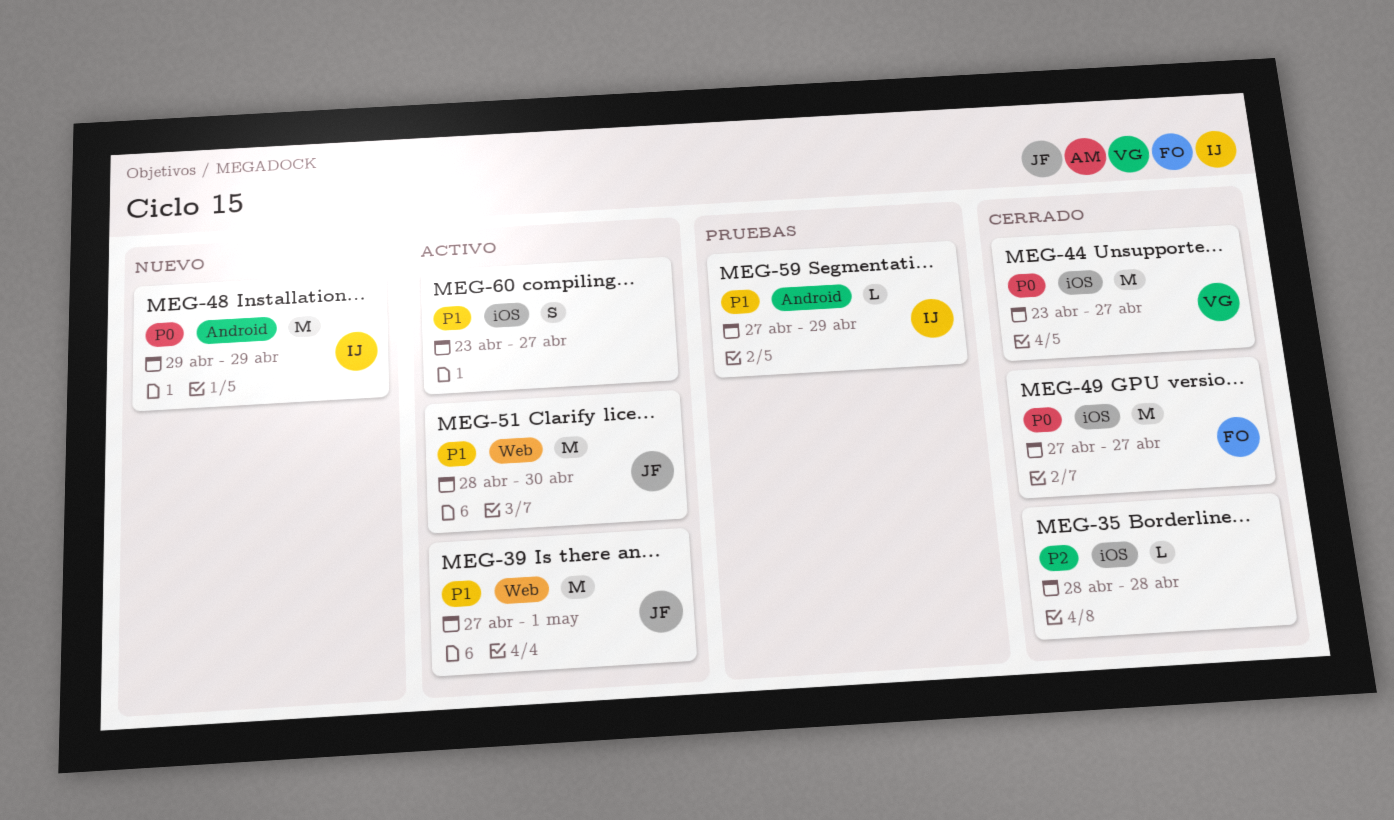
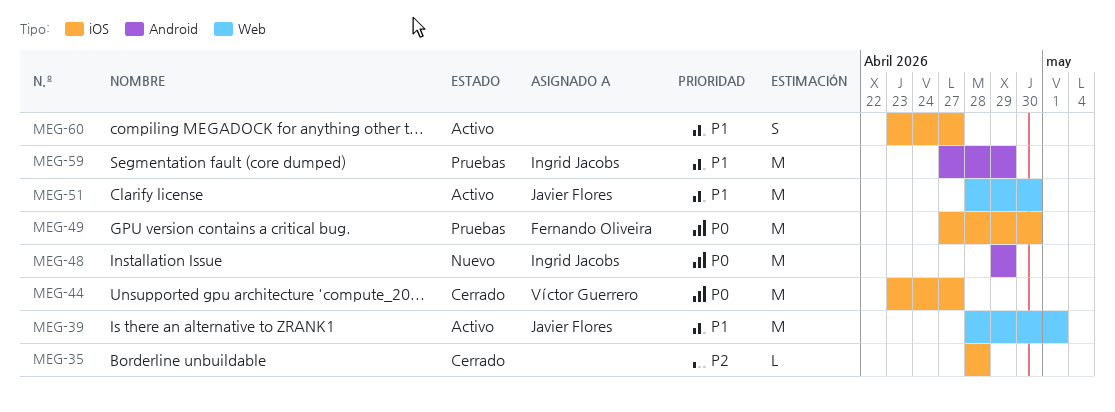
MEG-39, start: Apr 27 -> Apr 28
MEG-49, status: Cerrado -> Pruebas
MEG-49, due: Apr 27 -> Apr 30
MEG-59, estimate: L -> M

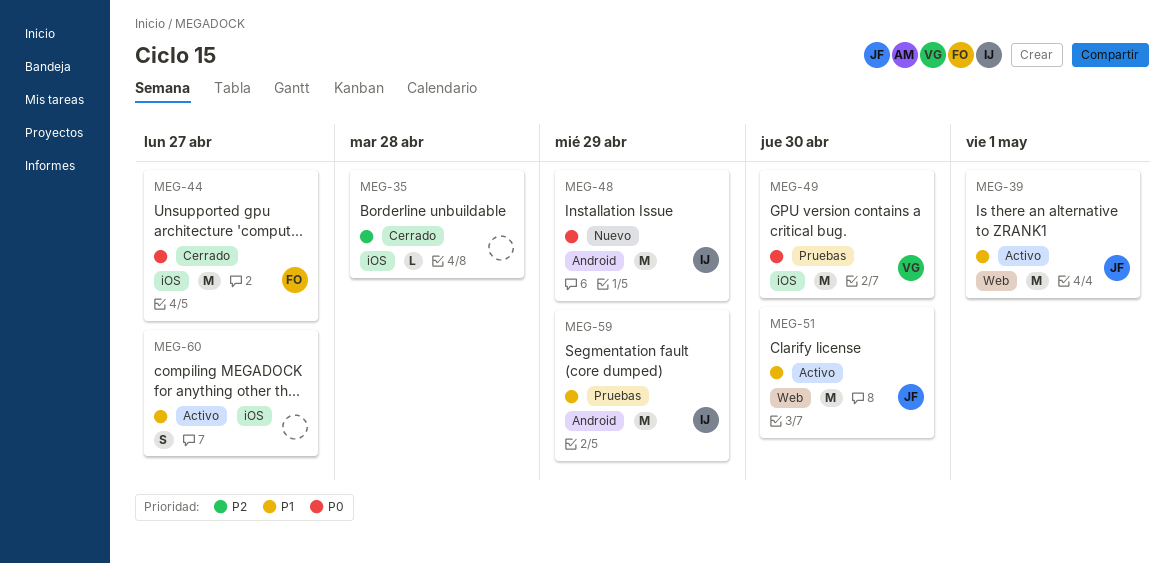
MEG-44, owner: Víctor Guerrero -> Fernando Oliveira
MEG-49, owner: Fernando Oliveira -> Víctor Guerrero

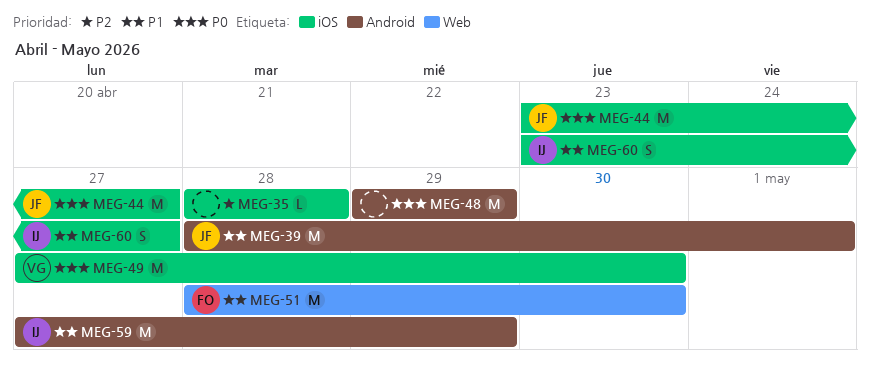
MEG-39, label: Web -> Android
MEG-44, owner: FO -> JF
MEG-48, owner: IJ -> none
MEG-51, owner: JF -> FO
MEG-60, owner: none -> IJ

